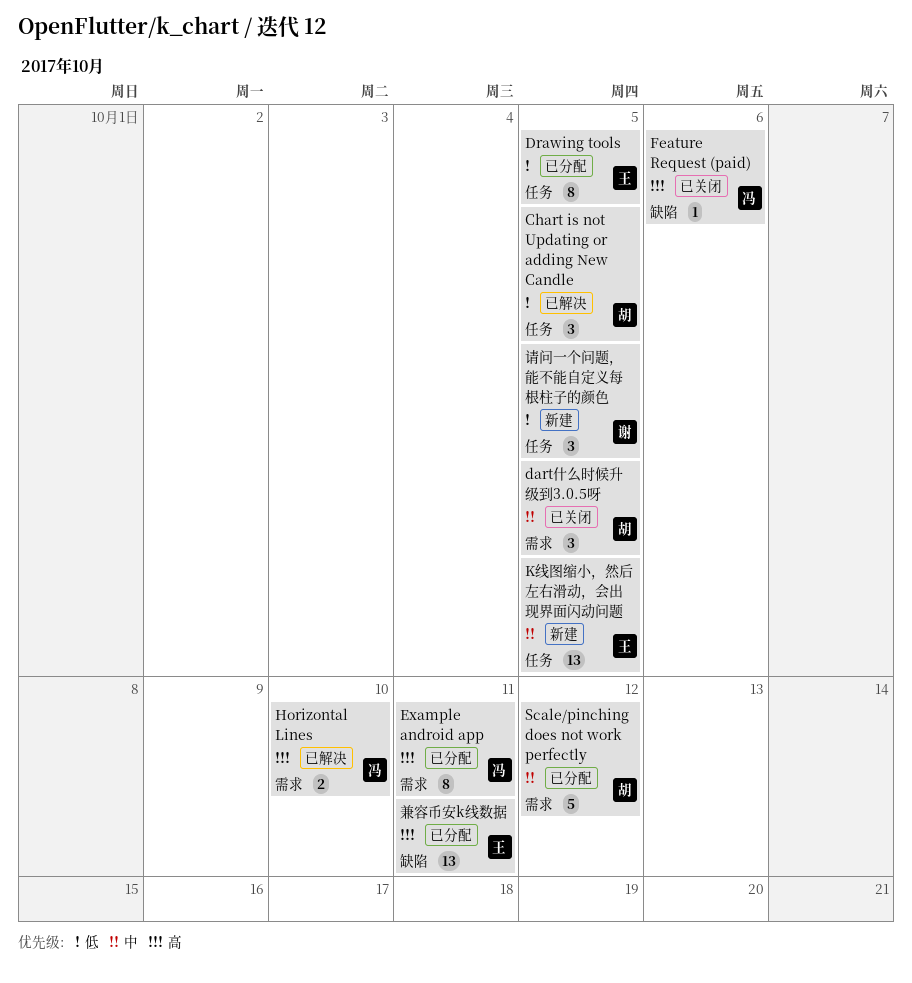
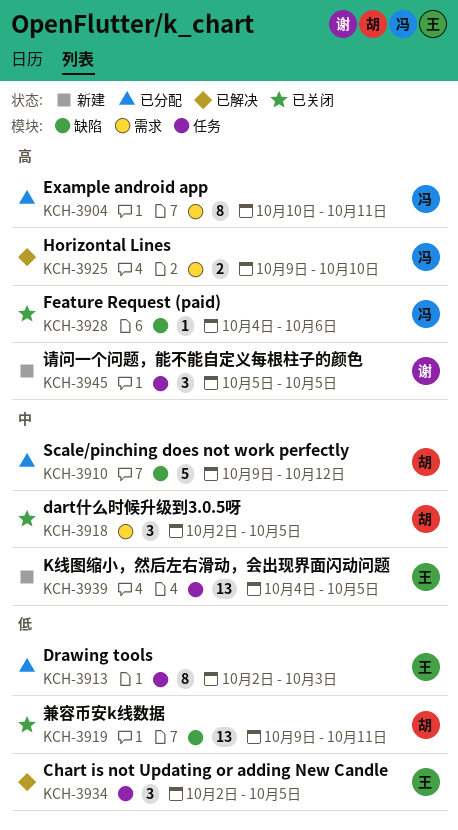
Chart is not Updating or adding New Candle, owner: 胡 -> 王
Drawing tools, due: Oct 5 -> Oct 3
Scale/pinching does not work perfectly, label: 需求 -> 缺陷
兼容币安k线数据, status: 已分配 -> 已关闭
兼容币安k线数据, owner: 王 -> 胡
兼容币安k线数据, priority: 高 -> 低
请问一个问题，能不能自定义每根柱子的颜色, priority: 低 -> 高

